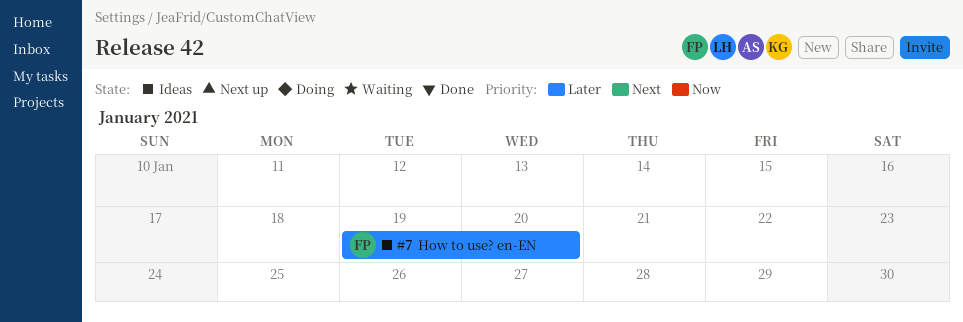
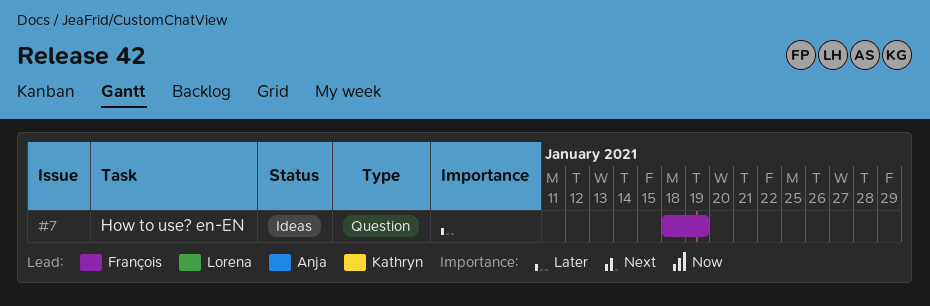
#7, start: Jan 19 -> Jan 18
#7, due: Jan 20 -> Jan 19

